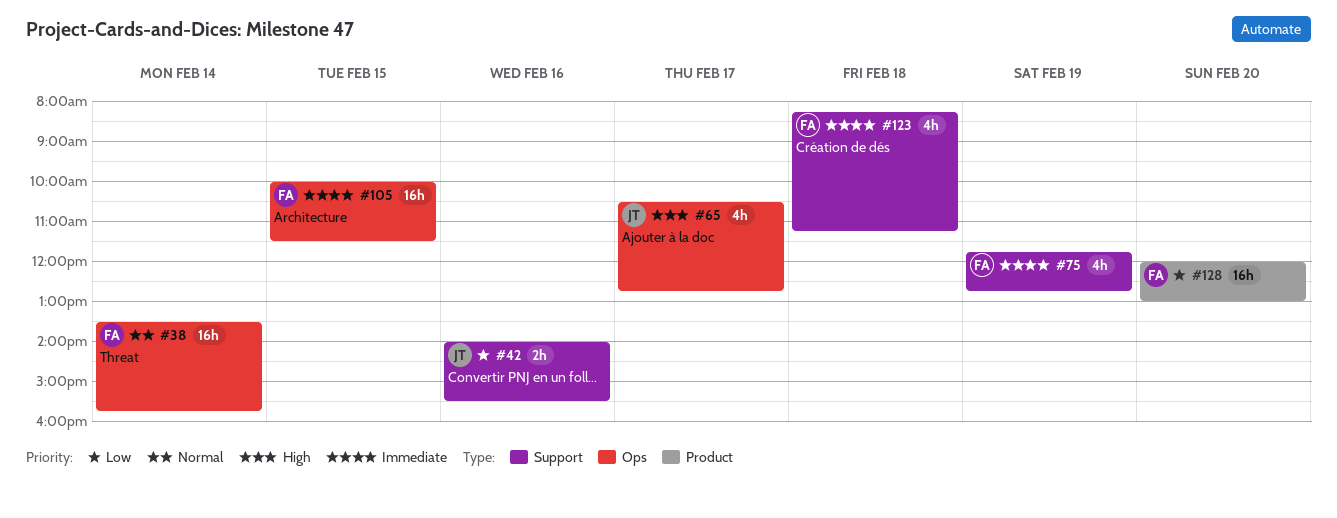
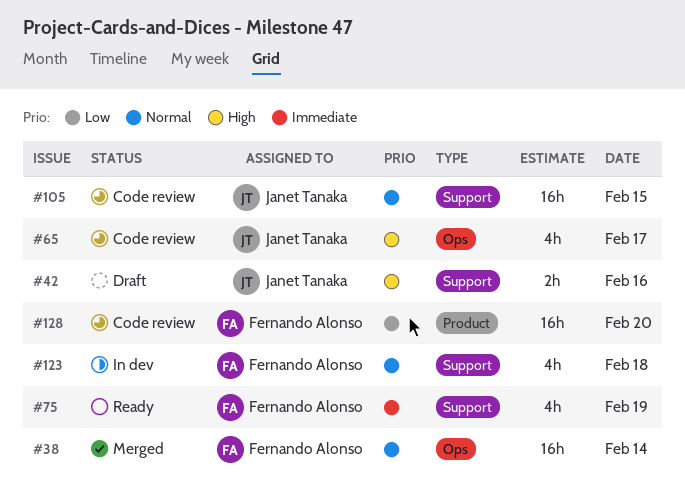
#42, priority: Low -> High
#105, owner: Fernando Alonso -> Janet Tanaka
#105, priority: Immediate -> Normal
#105, label: Ops -> Support
#123, priority: Immediate -> Normal

